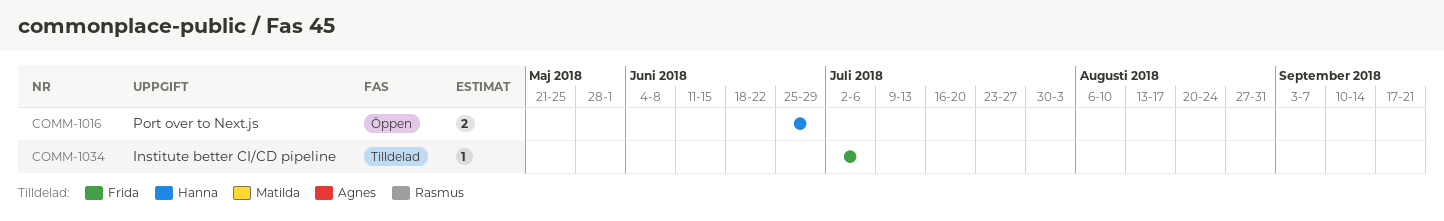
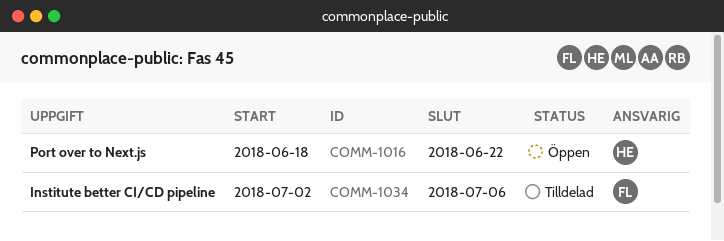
COMM-1016, start: Jun 25 -> Jun 18
COMM-1016, due: Jun 29 -> Jun 22

